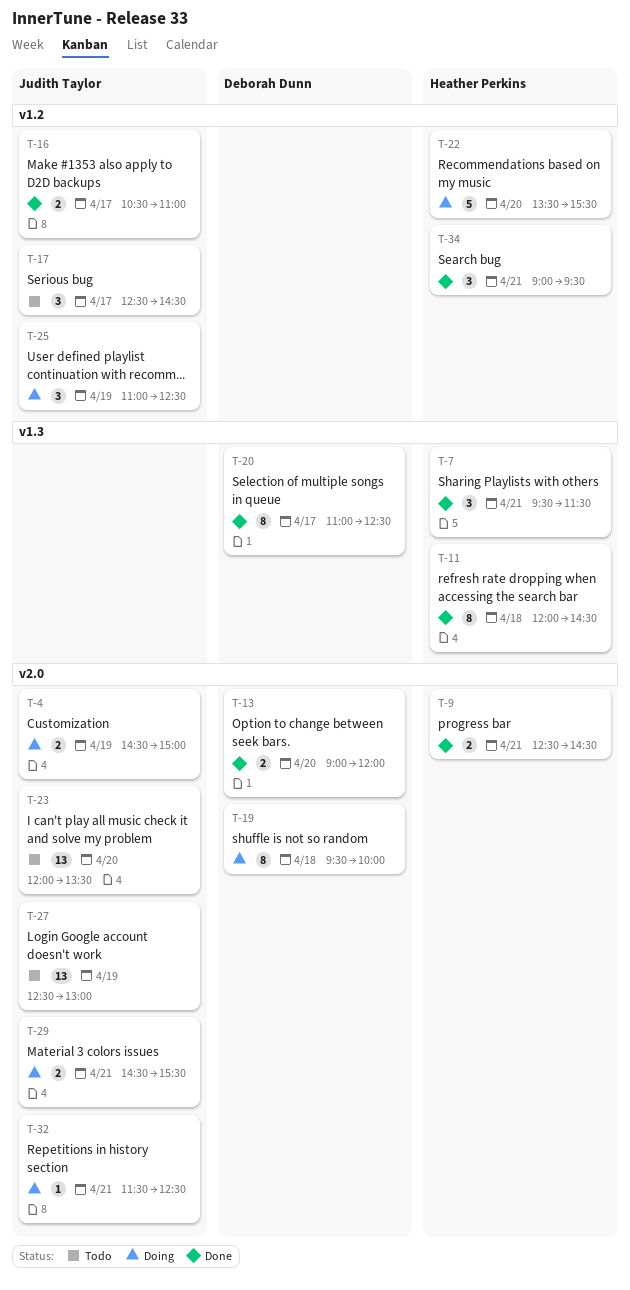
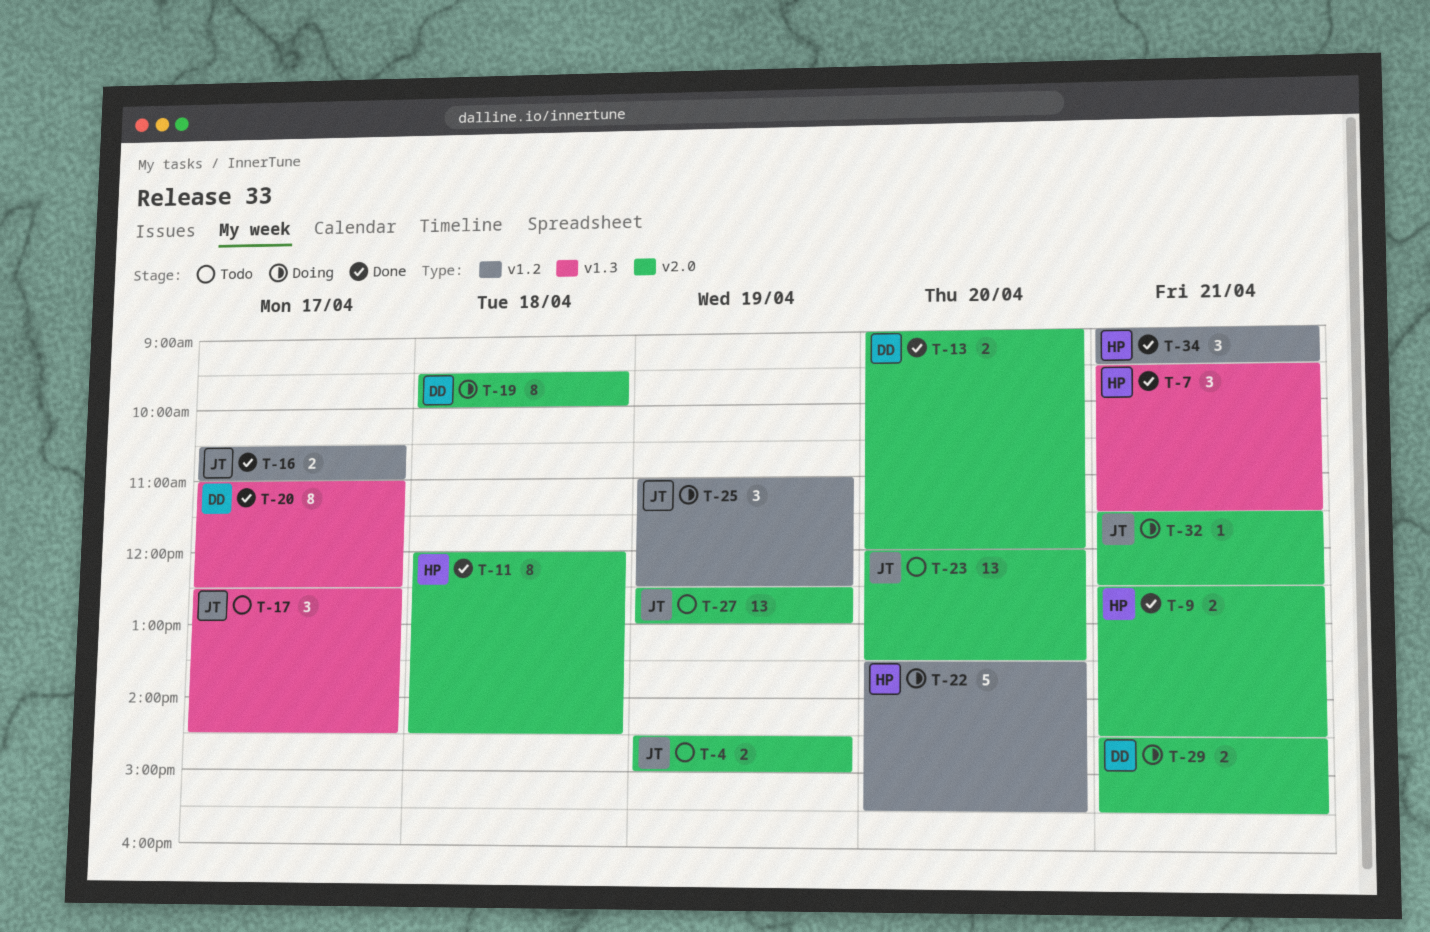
T-4, status: Doing -> Todo
T-11, label: v1.3 -> v2.0
T-17, label: v1.2 -> v1.3
T-29, owner: Judith Taylor -> Deborah Dunn

